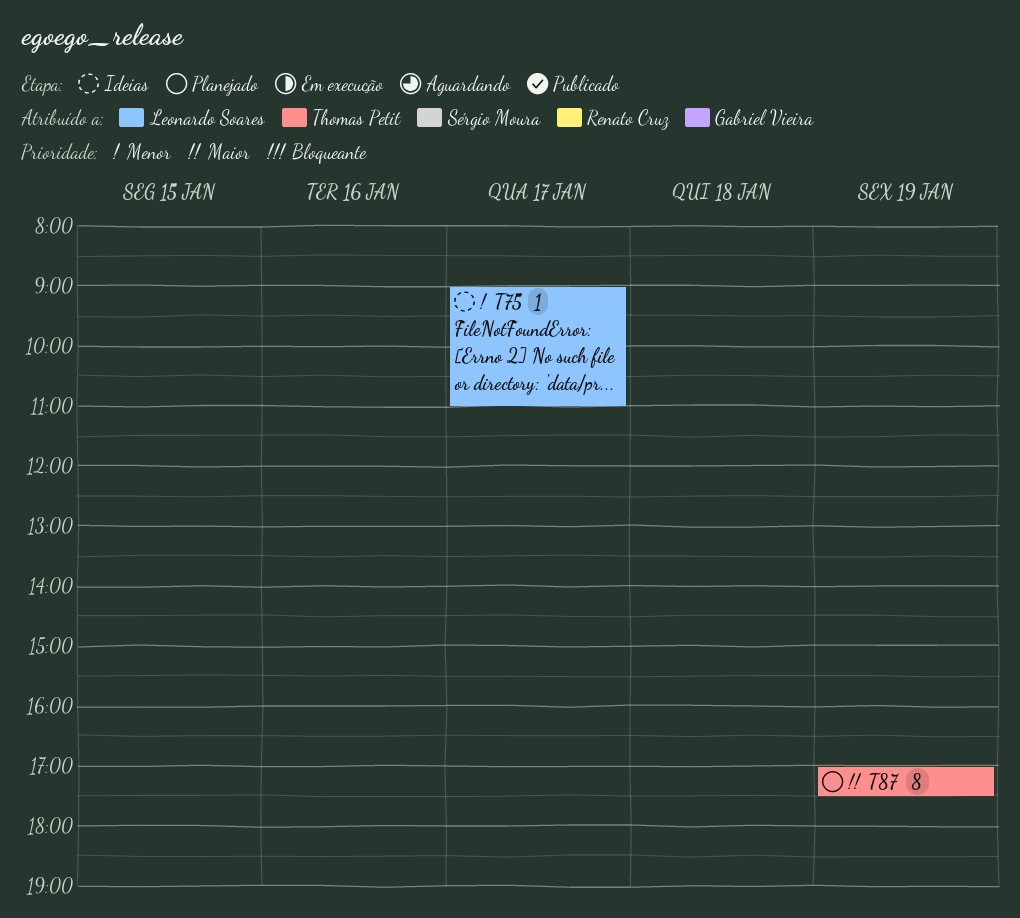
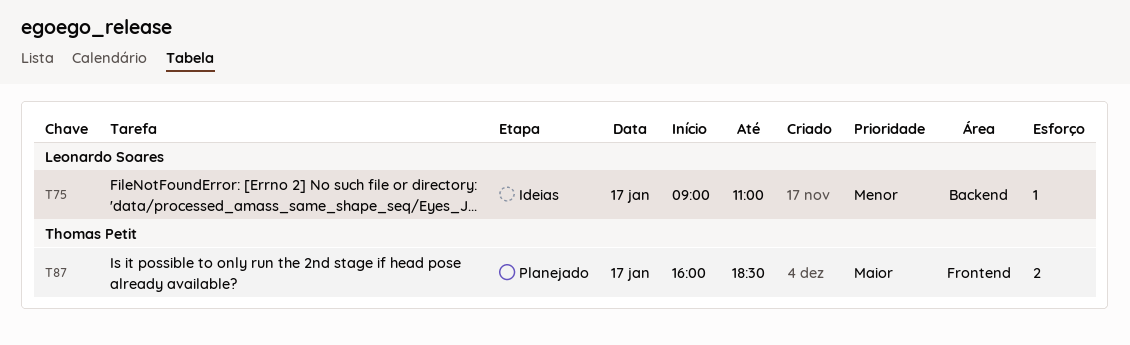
T87, estimate: 8 -> 2
T87, day: Jan 19 -> Jan 17
T87, begins: 17:00 -> 16:00
T87, ends: 17:30 -> 18:30

